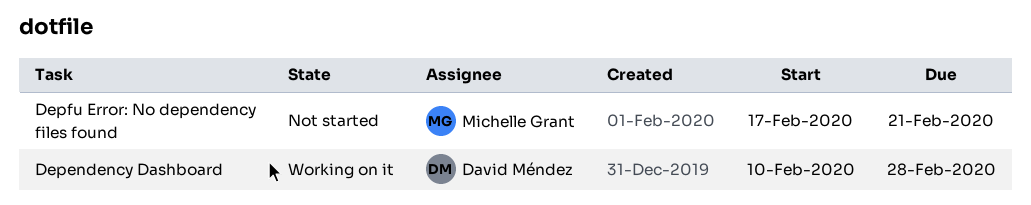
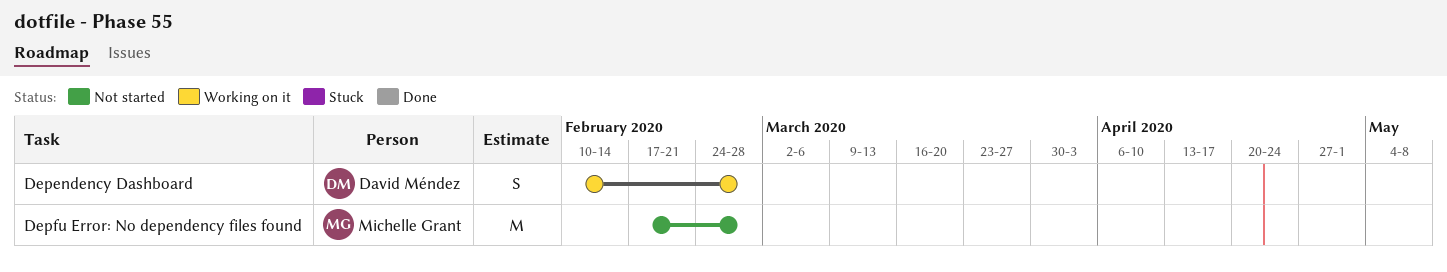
Depfu Error: No dependency files found, due: Feb 21 -> Feb 28

